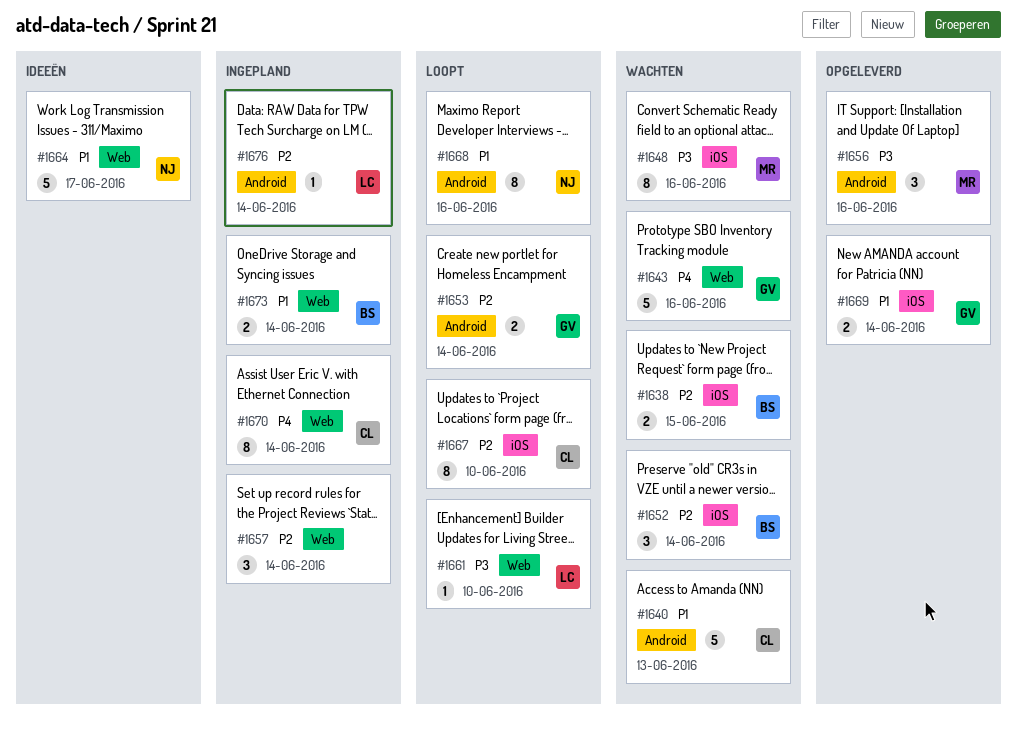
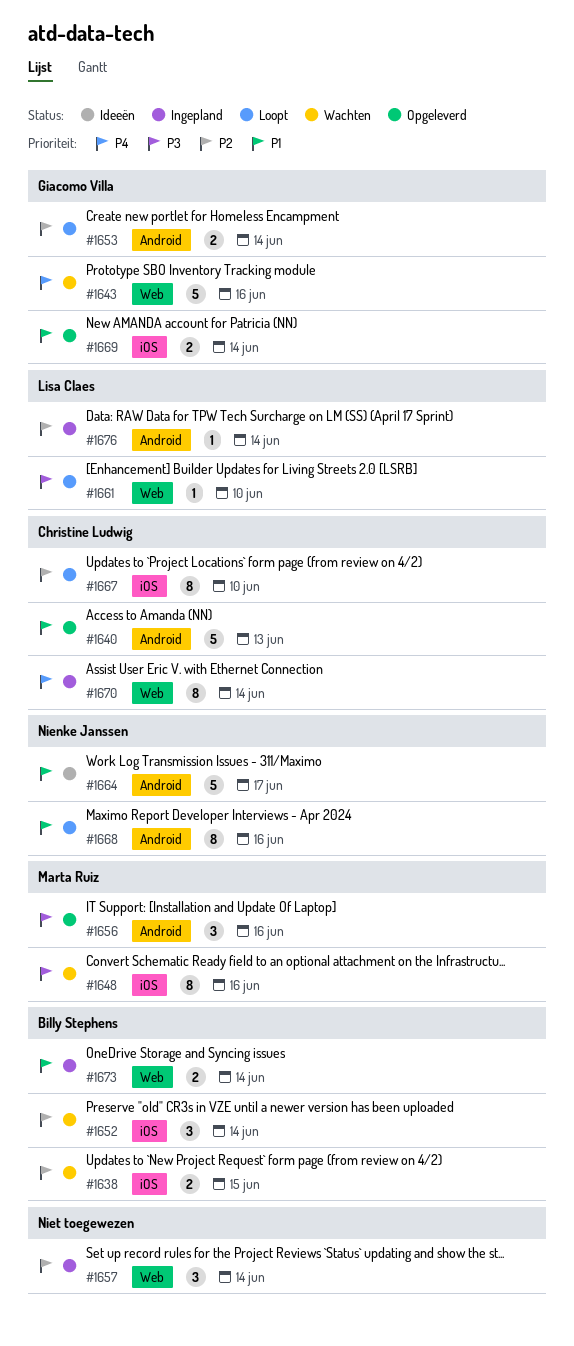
#1640, status: Wachten -> Opgeleverd
#1664, label: Web -> Android

